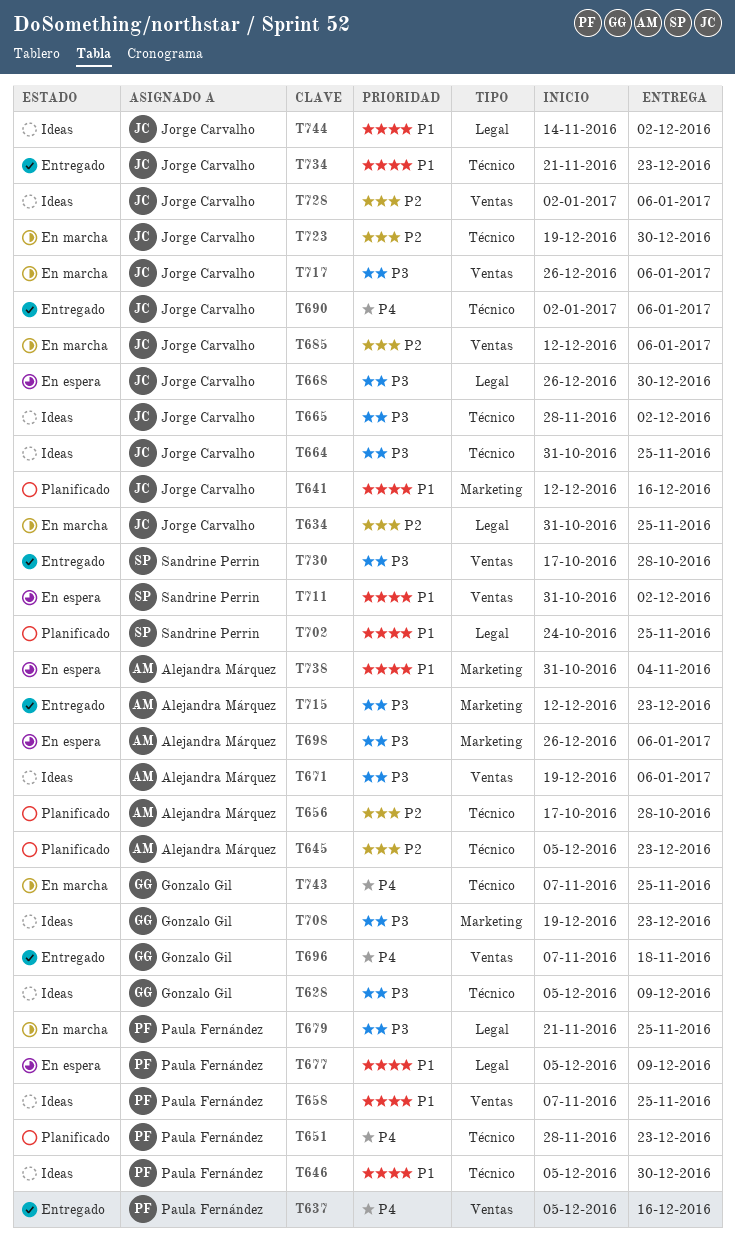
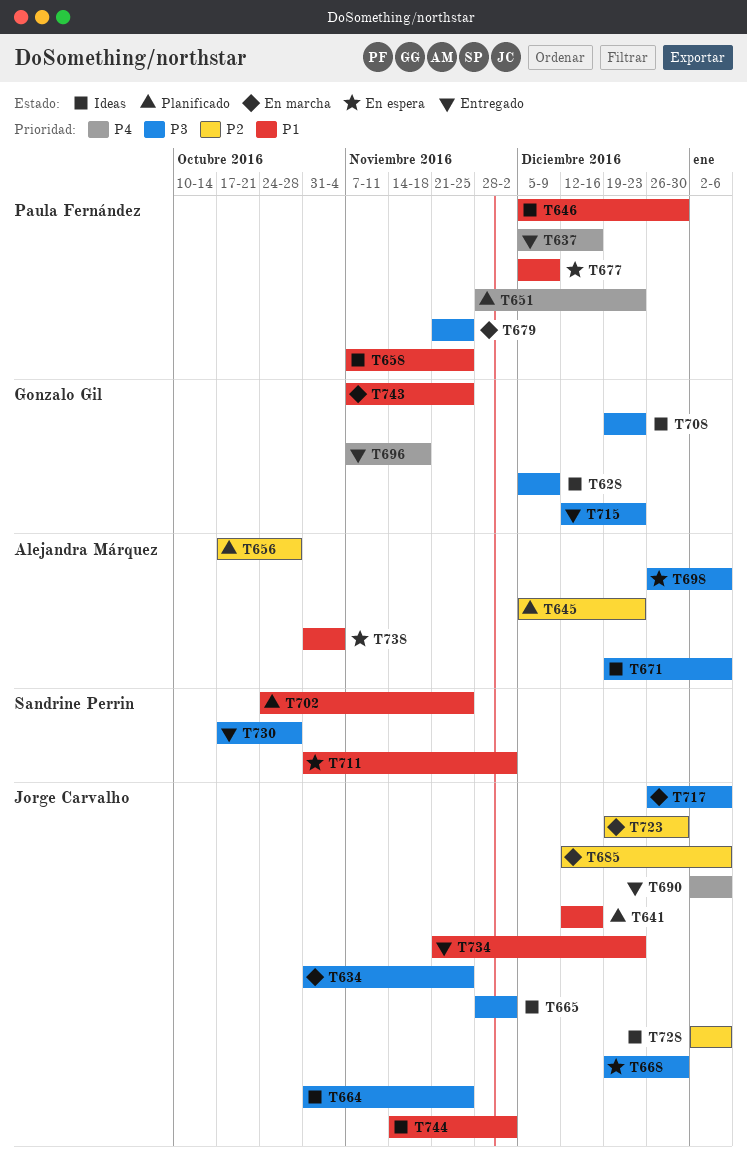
T634, priority: P2 -> P3
T668, start: Dec 26 -> Dec 19
T715, owner: Alejandra Márquez -> Gonzalo Gil
T743, priority: P4 -> P1

